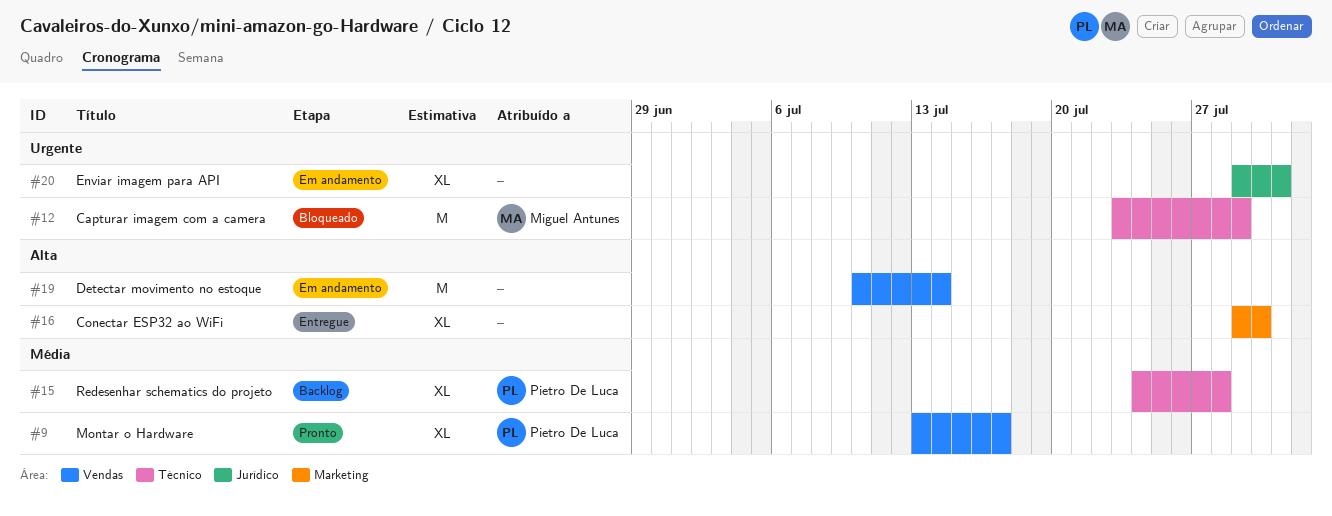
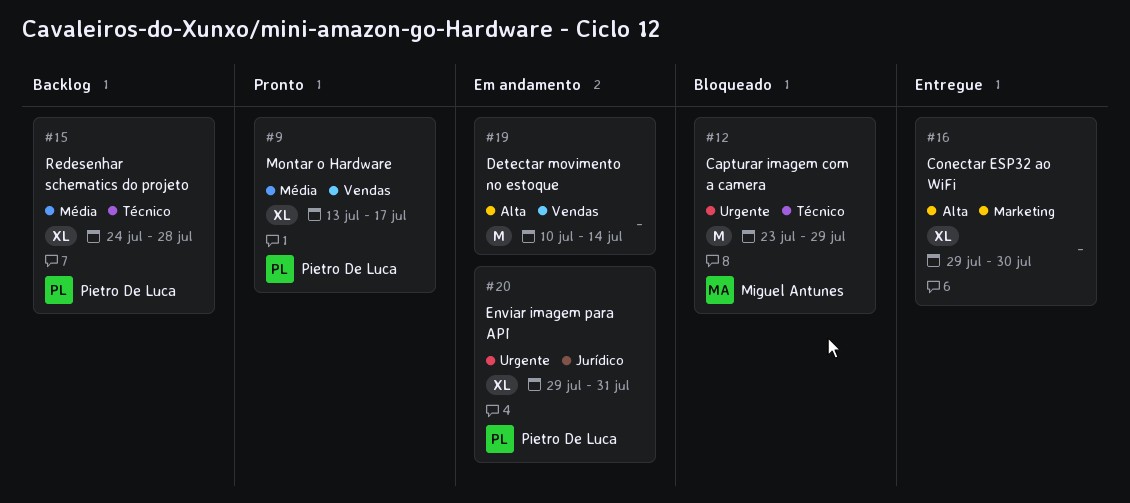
#20, owner: none -> Pietro De Luca

